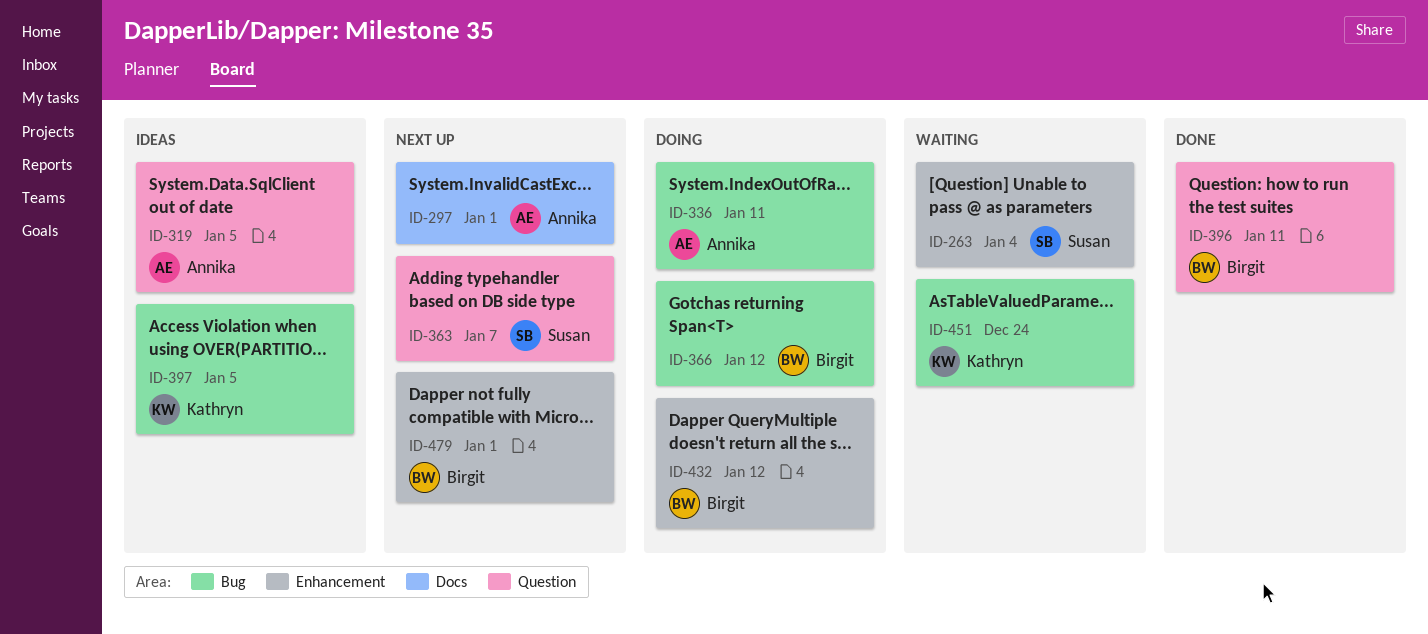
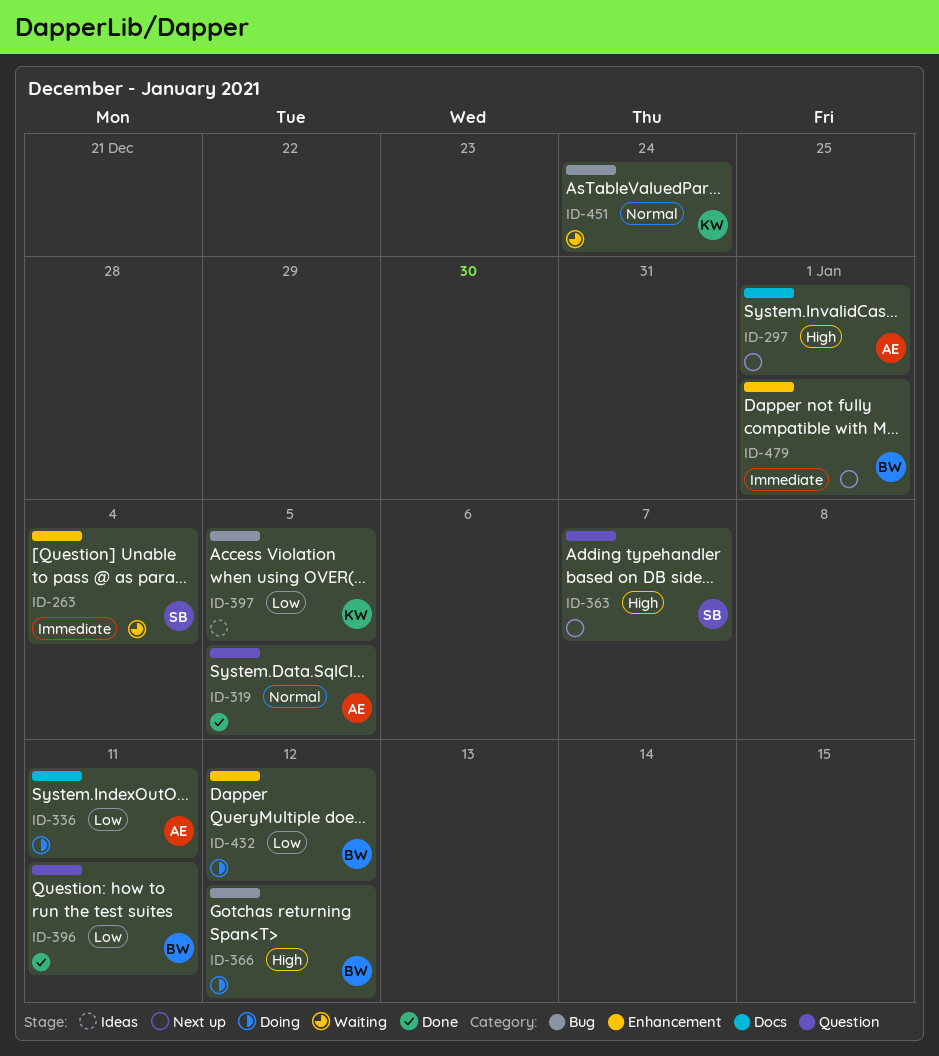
ID-319, status: Ideas -> Done
ID-336, label: Bug -> Docs

